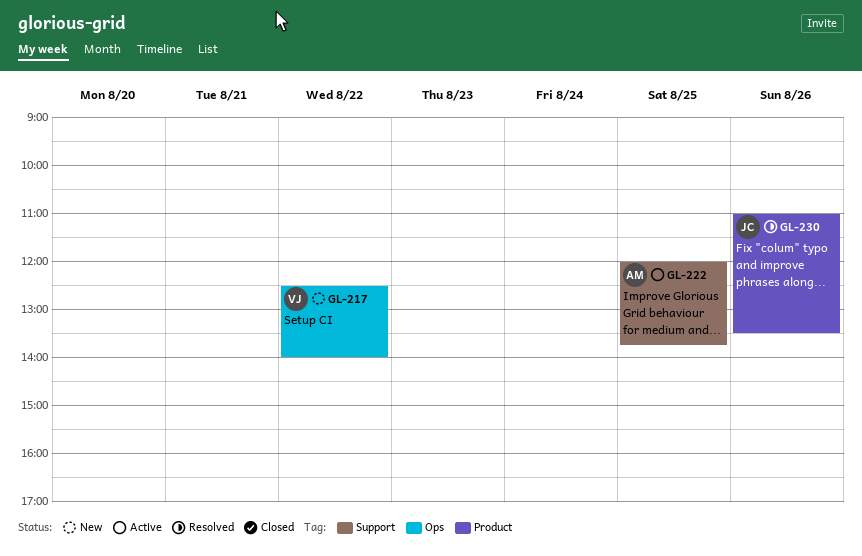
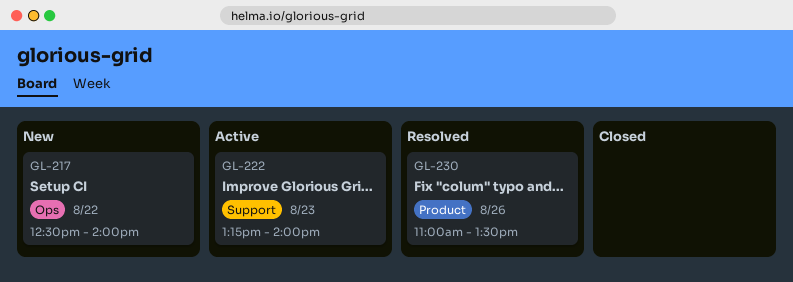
GL-222, day: Aug 25 -> Aug 23
GL-222, begins: 12:00 -> 13:15
GL-222, ends: 13:45 -> 14:00

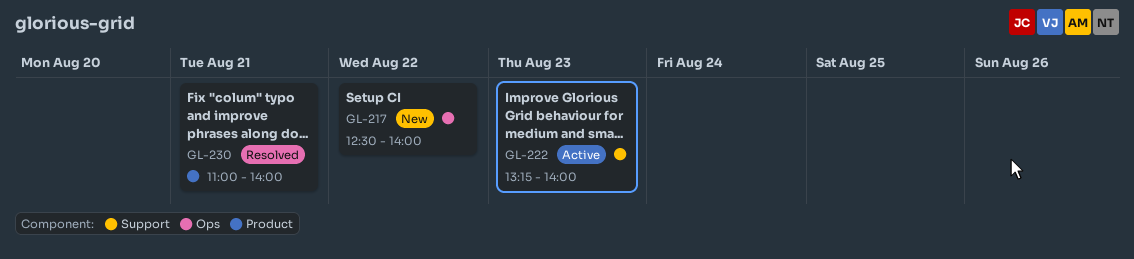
GL-230, day: Aug 26 -> Aug 21
GL-230, ends: 13:30 -> 14:00

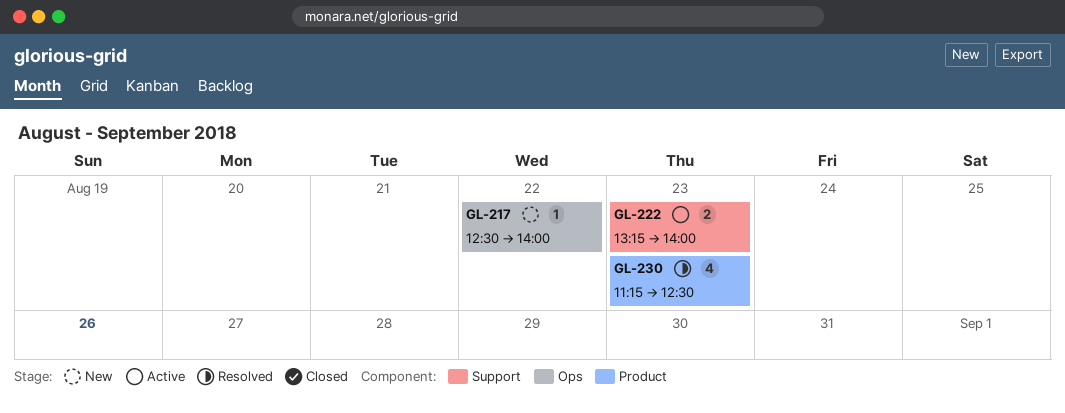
GL-230, day: Aug 21 -> Aug 23
GL-230, begins: 11:00 -> 11:15
GL-230, ends: 14:00 -> 12:30

